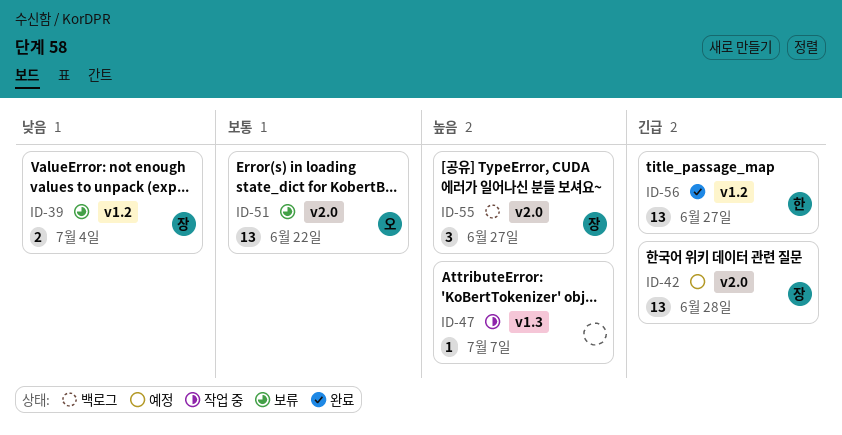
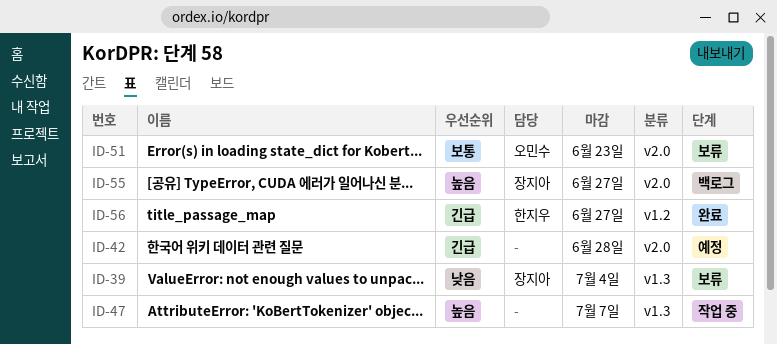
ID-39, label: v1.2 -> v1.3
ID-42, owner: 장지아 -> none
ID-51, due: Jun 22 -> Jun 23

